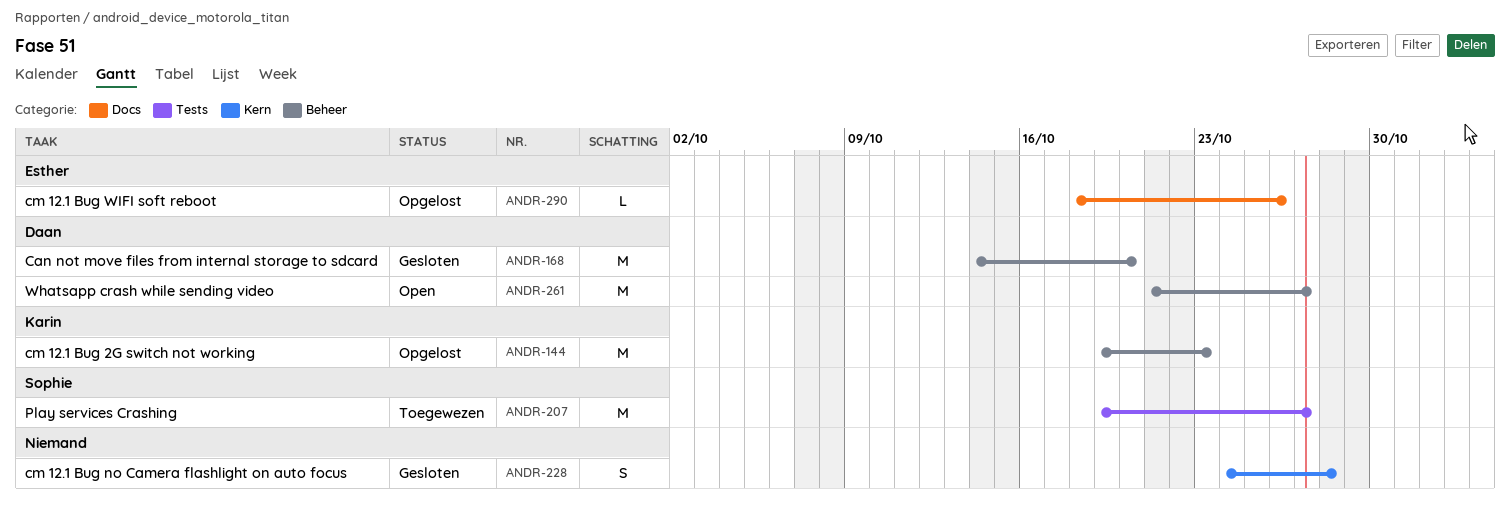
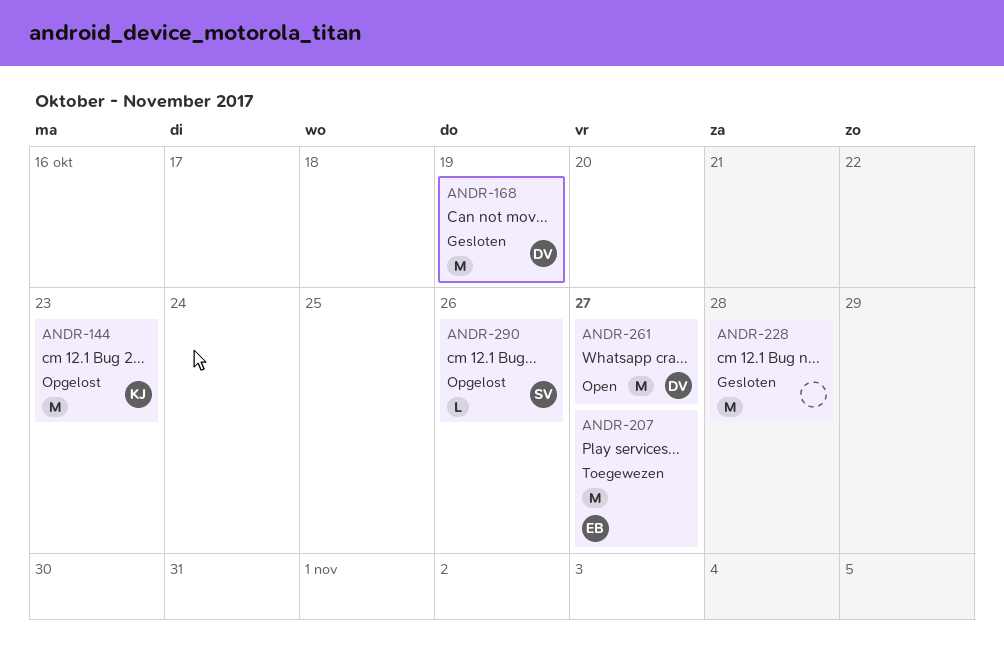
ANDR-168, due: Oct 20 -> Oct 19
ANDR-207, owner: Sophie -> Esther
ANDR-228, estimate: S -> M
ANDR-290, owner: Esther -> Sophie

